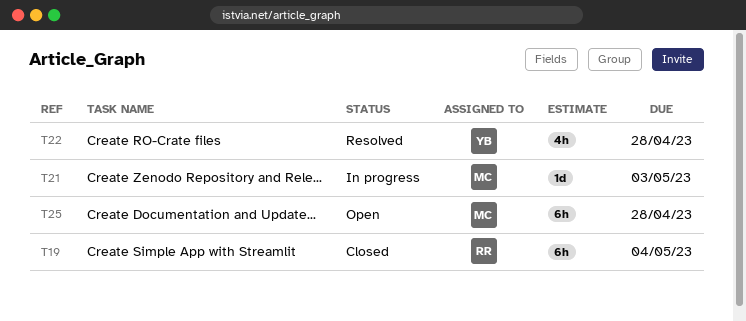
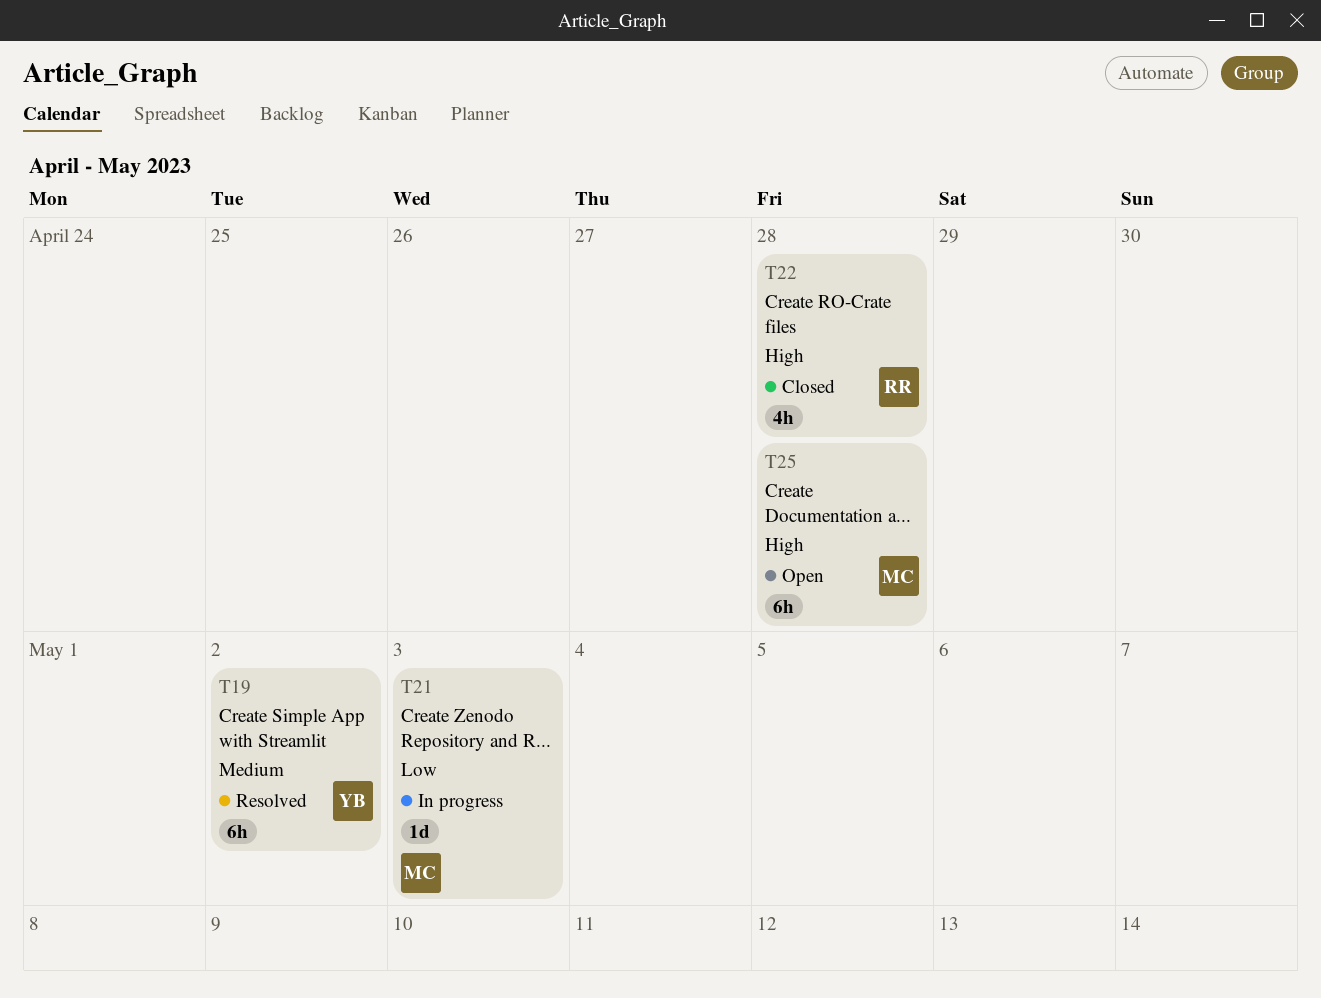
T19, status: Closed -> Resolved
T19, owner: RR -> YB
T19, due: May 4 -> May 2
T22, status: Resolved -> Closed
T22, owner: YB -> RR

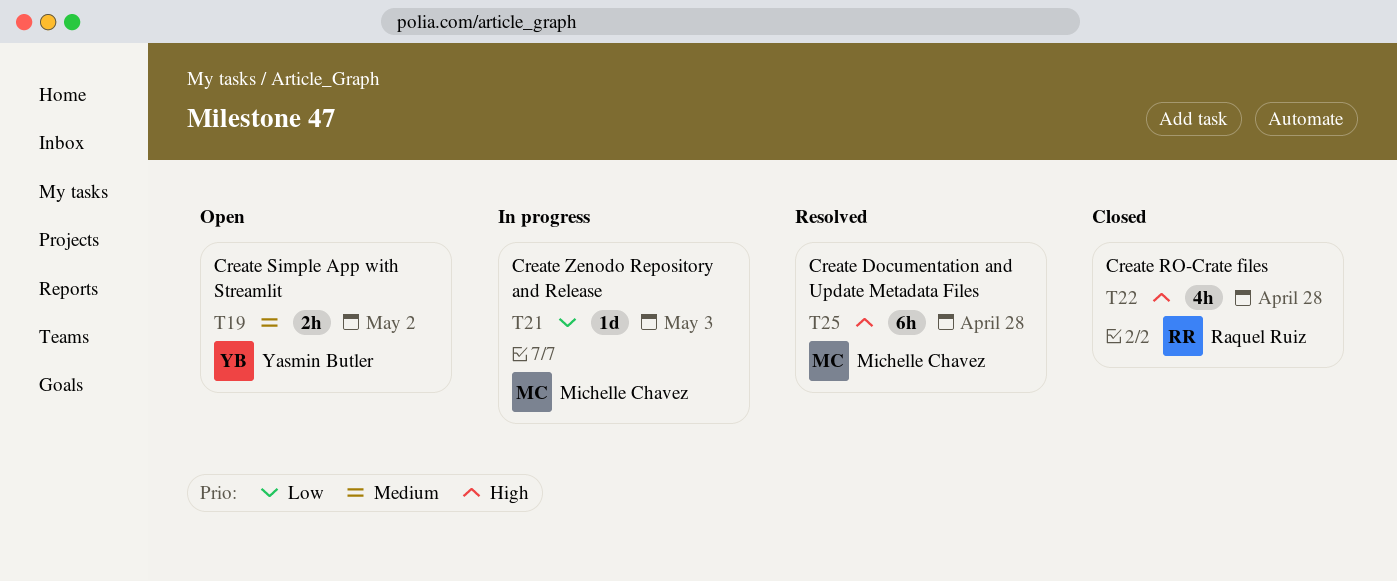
T19, status: Resolved -> Open
T19, estimate: 6h -> 2h
T25, status: Open -> Resolved

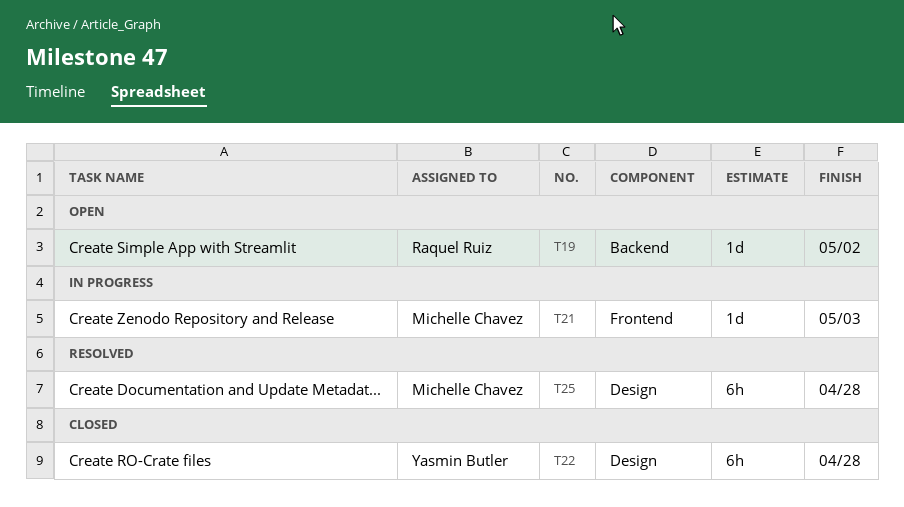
T19, owner: Yasmin Butler -> Raquel Ruiz
T19, estimate: 2h -> 1d
T22, owner: Raquel Ruiz -> Yasmin Butler
T22, estimate: 4h -> 6h

